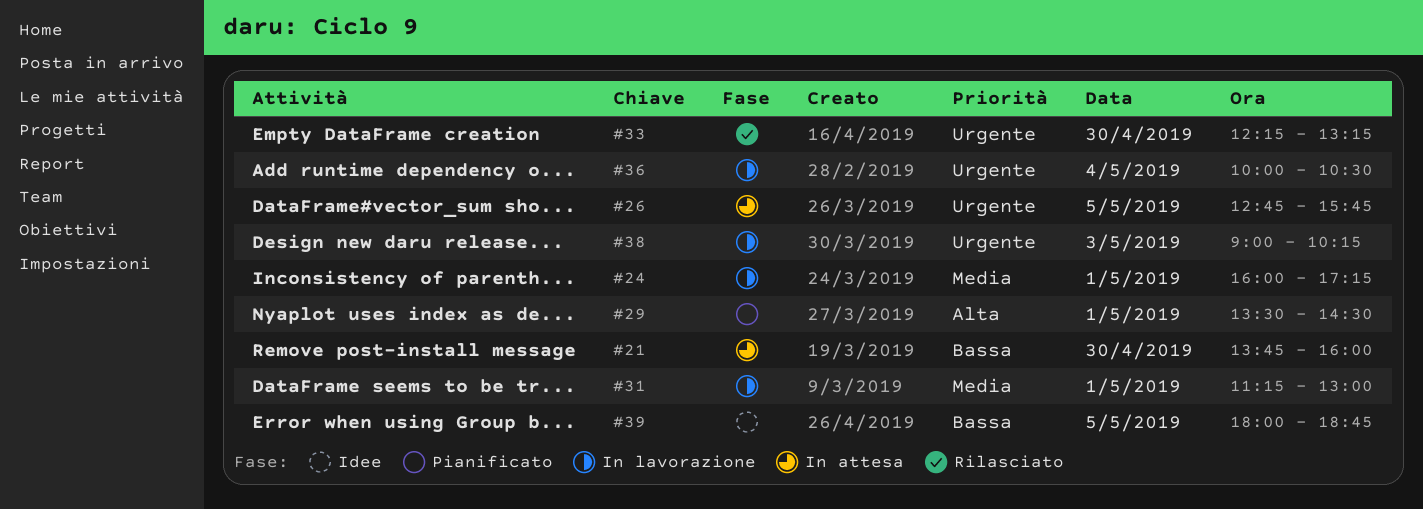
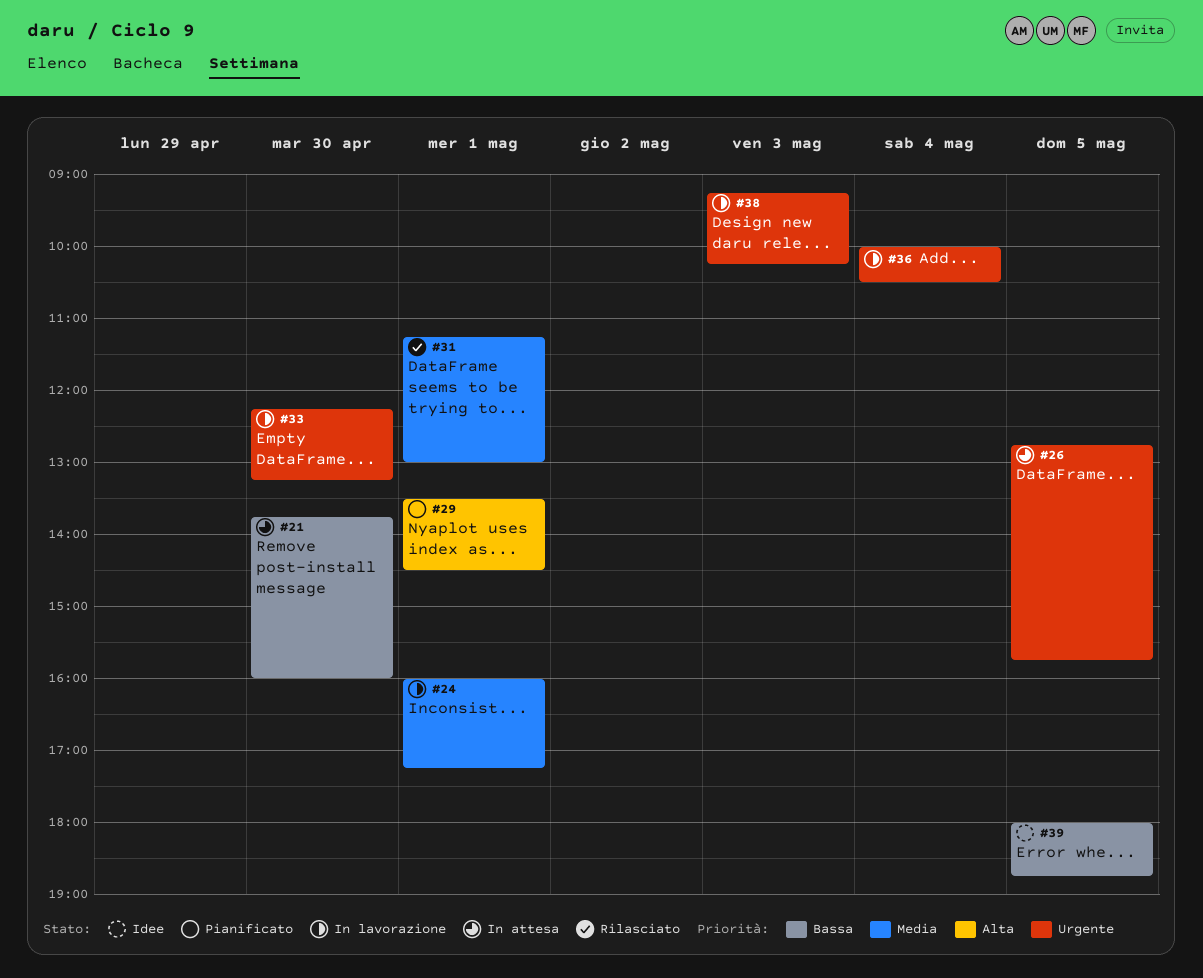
#31, status: In lavorazione -> Rilasciato
#33, status: Rilasciato -> In lavorazione
#38, begins: 09:00 -> 09:15

